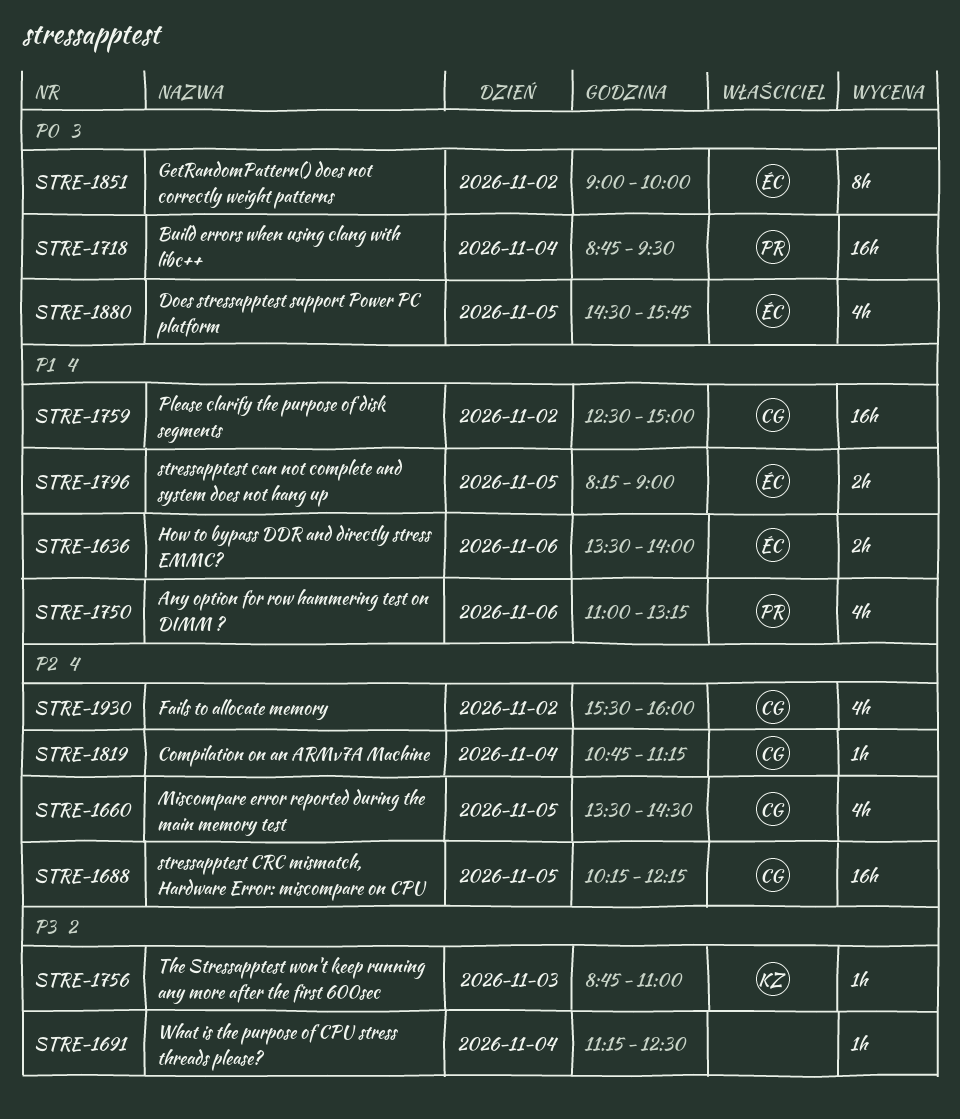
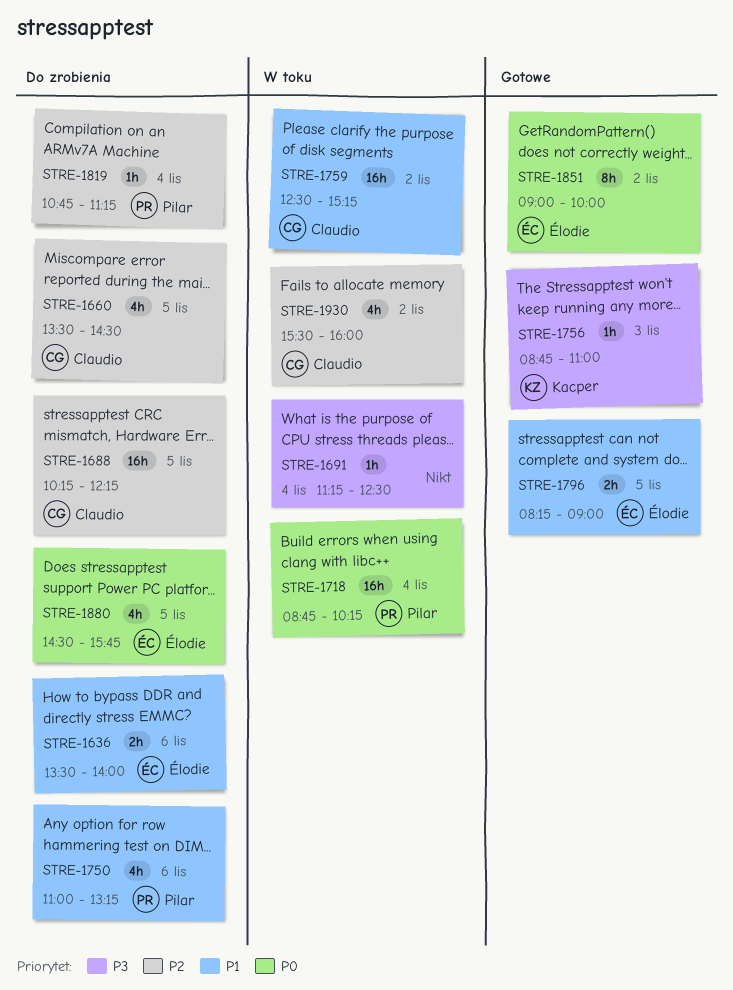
STRE-1718, ends: 09:30 -> 10:15
STRE-1759, ends: 15:00 -> 15:15
STRE-1819, owner: Claudio -> Pilar

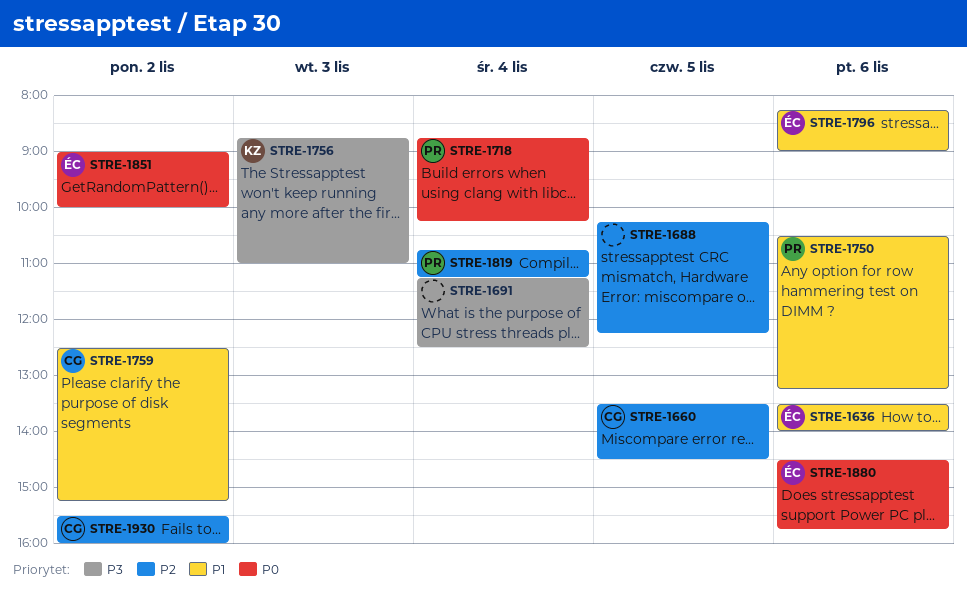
STRE-1688, owner: Claudio -> none
STRE-1750, begins: 11:00 -> 10:30
STRE-1796, day: Nov 5 -> Nov 6
STRE-1880, day: Nov 5 -> Nov 6

